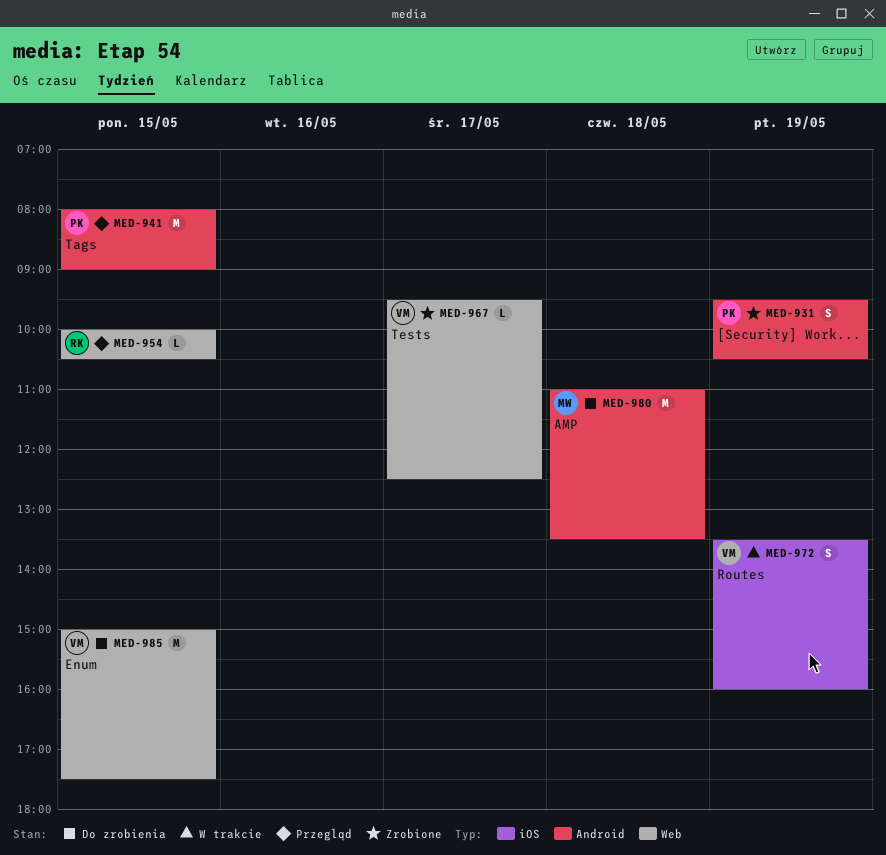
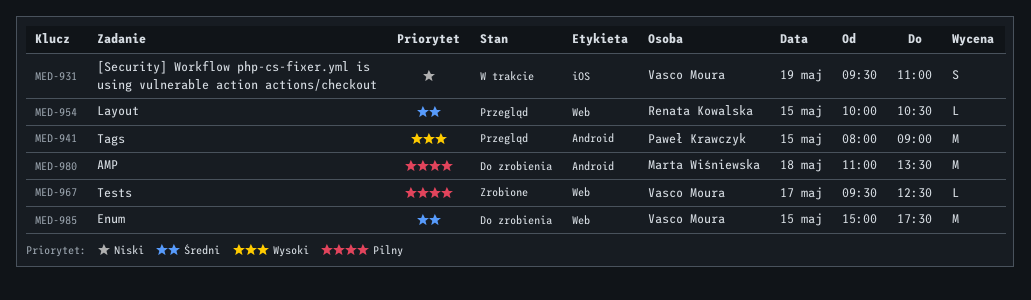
MED-931, status: Zrobione -> W trakcie
MED-931, owner: Paweł Krawczyk -> Vasco Moura
MED-931, label: Android -> iOS
MED-931, ends: 10:30 -> 11:00
MED-972: present -> none

